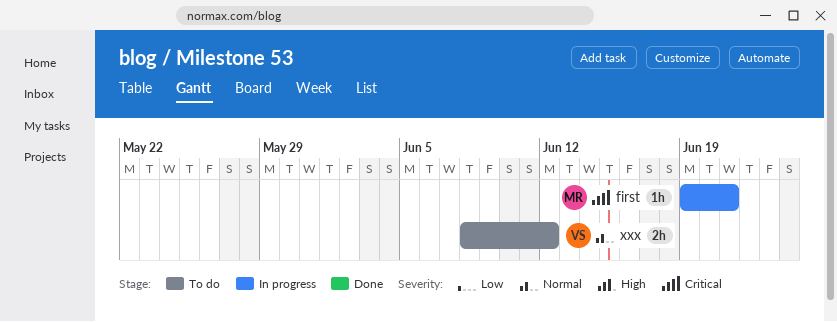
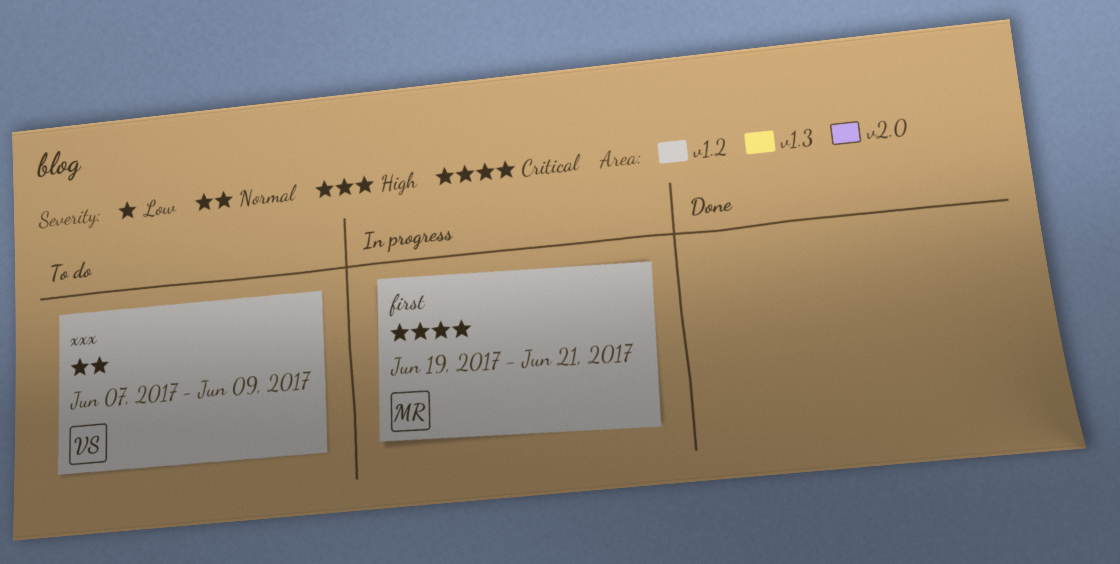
xxx, start: Jun 8 -> Jun 7
xxx, due: Jun 12 -> Jun 9

